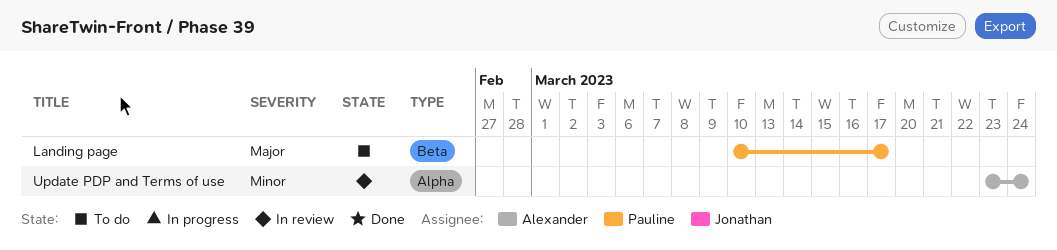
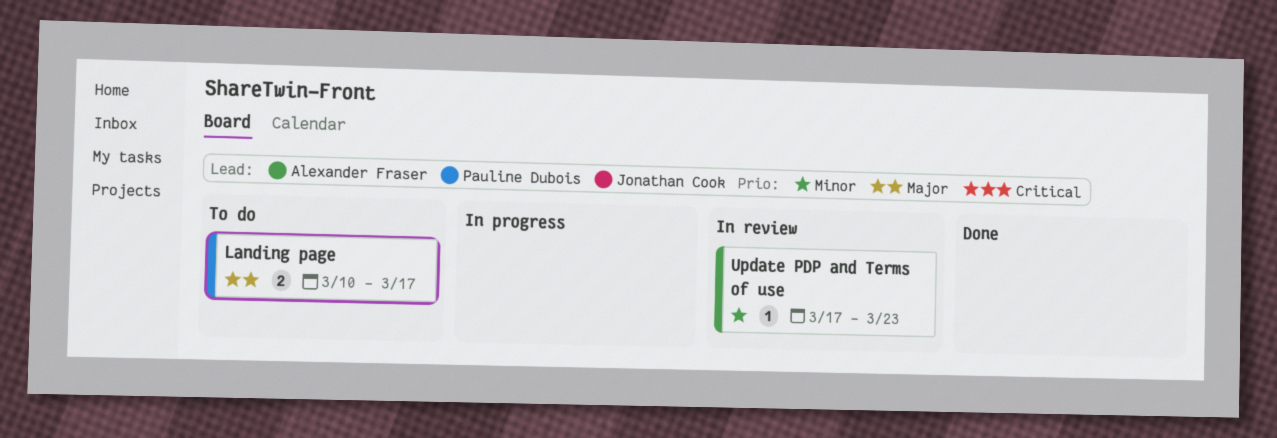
Update PDP and Terms of use, start: Mar 23 -> Mar 17
Update PDP and Terms of use, due: Mar 24 -> Mar 23

